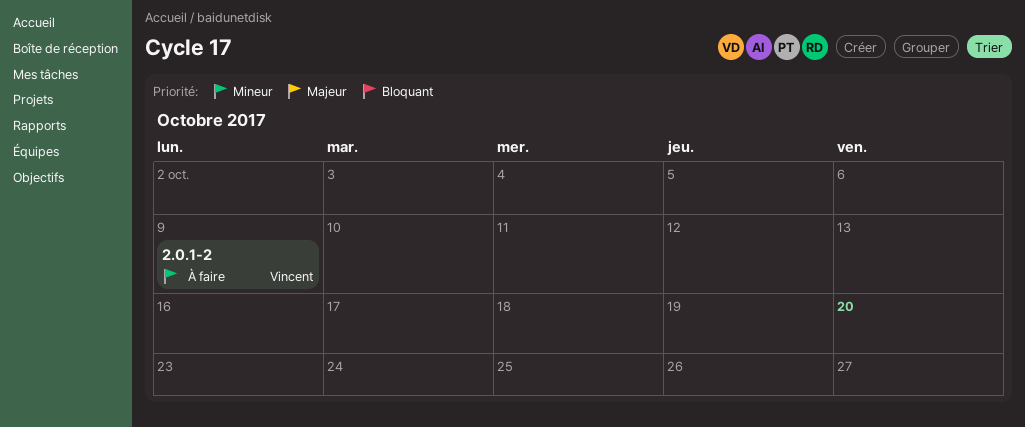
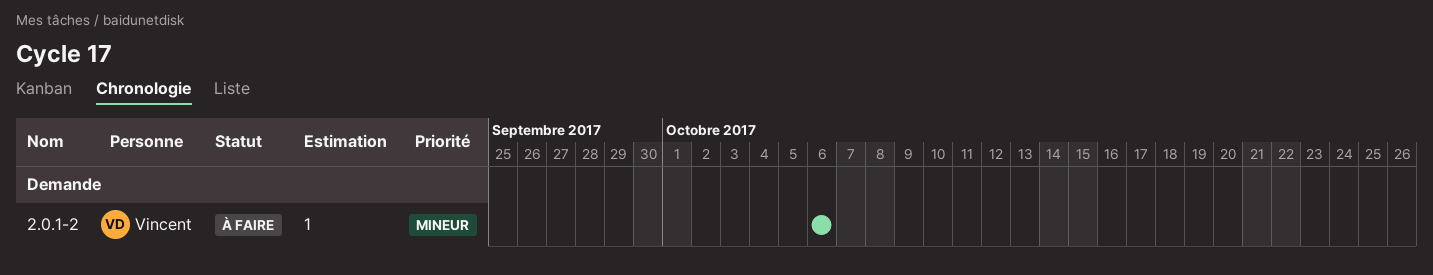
2.0.1-2, due: Oct 9 -> Oct 6

